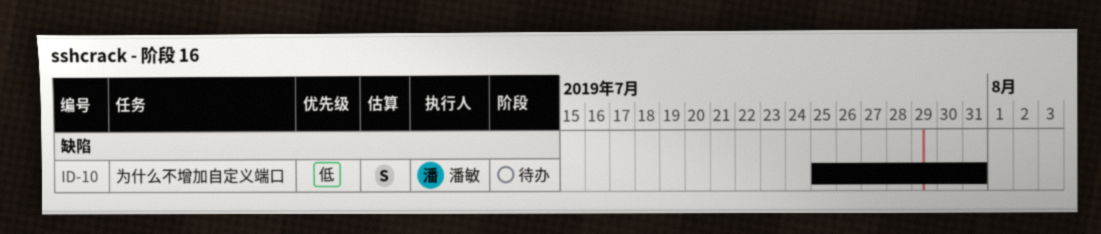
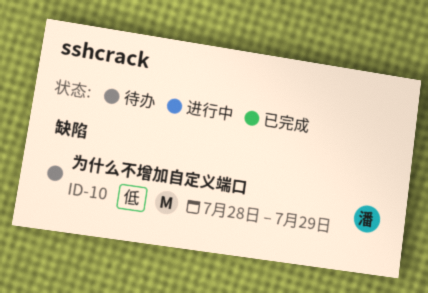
ID-10, estimate: S -> M
ID-10, start: Jul 25 -> Jul 28
ID-10, due: Jul 31 -> Jul 29

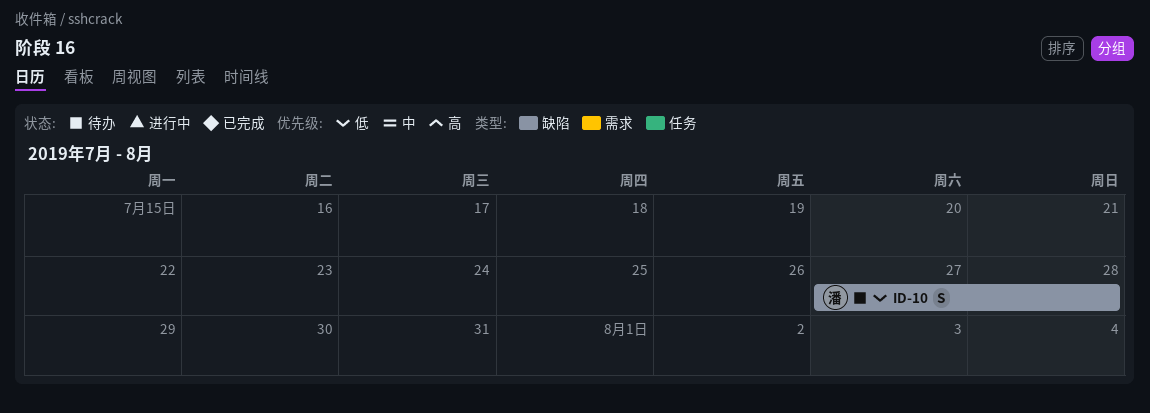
ID-10, estimate: M -> S
ID-10, start: Jul 28 -> Jul 27
ID-10, due: Jul 29 -> Jul 28

